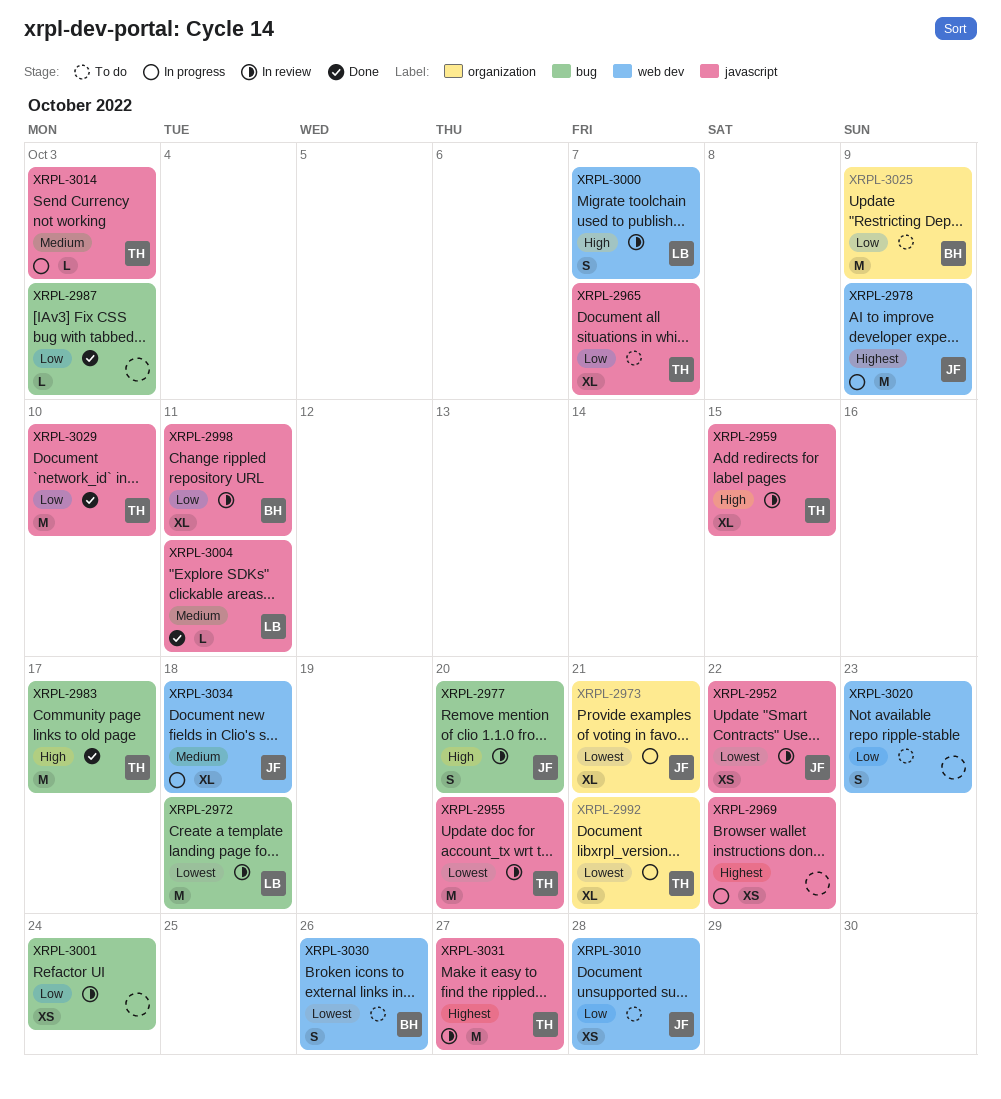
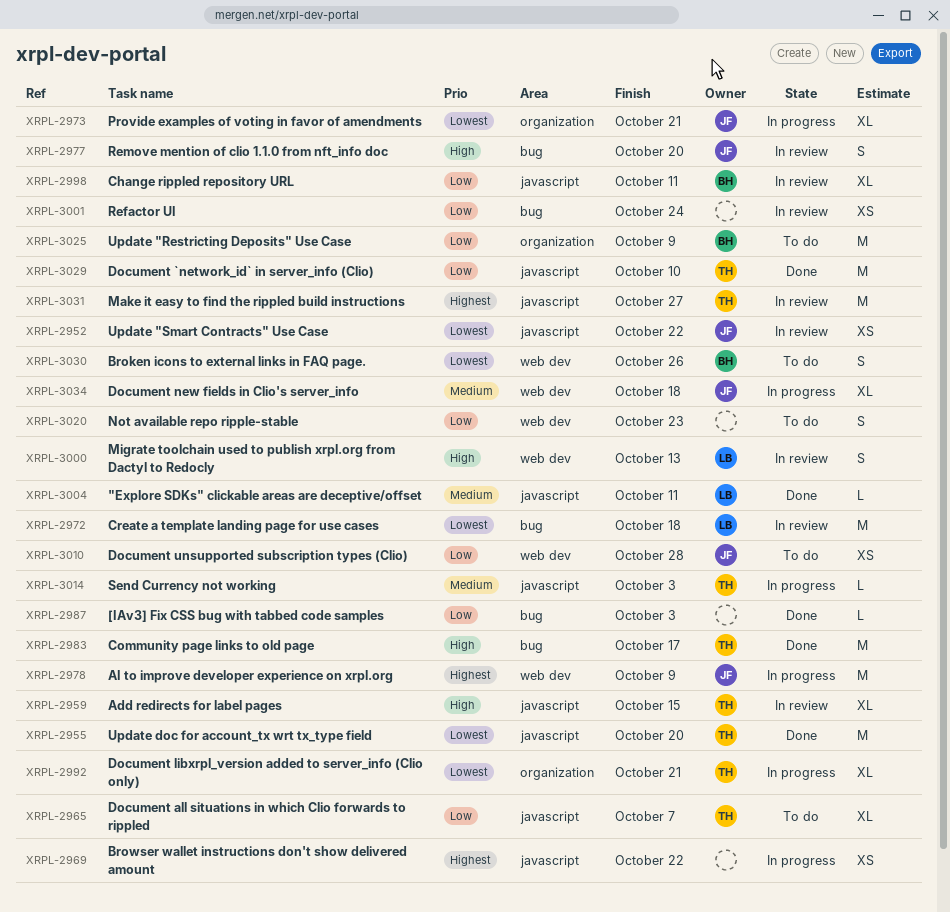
XRPL-2955, status: In review -> Done
XRPL-3000, due: Oct 7 -> Oct 13

